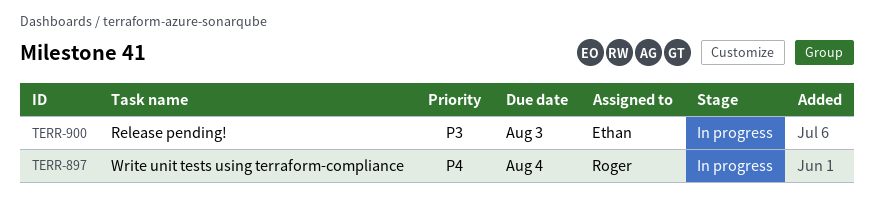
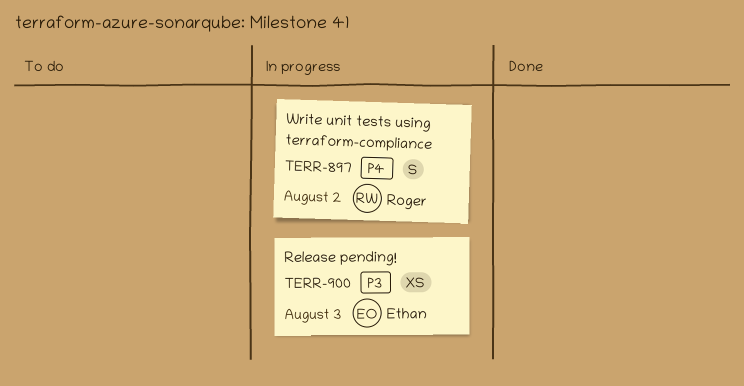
TERR-897, due: Aug 4 -> Aug 2

